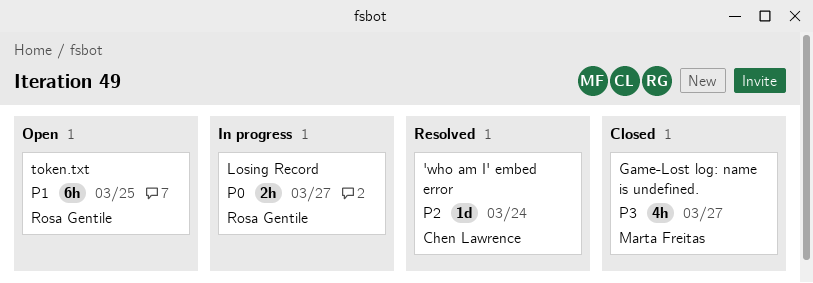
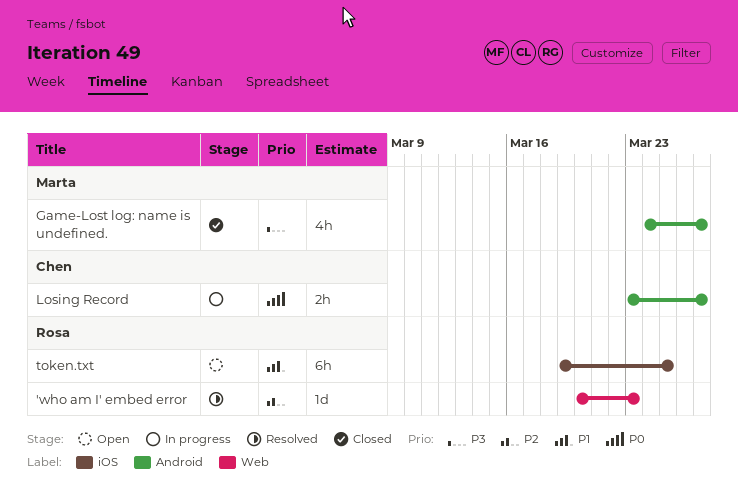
'who am I' embed error, owner: Chen Lawrence -> Rosa Gentile
'who am I' embed error, due: Mar 24 -> Mar 23
Losing Record, owner: Rosa Gentile -> Chen Lawrence

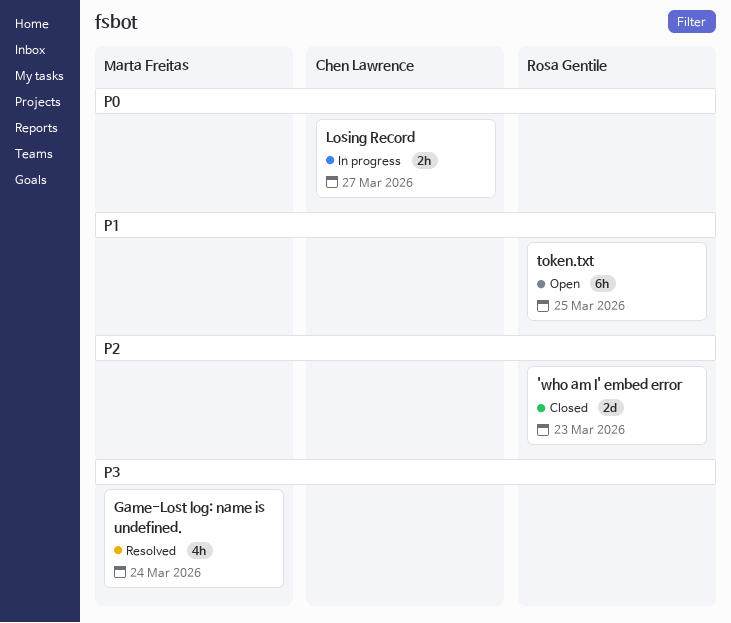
'who am I' embed error, status: Resolved -> Closed
'who am I' embed error, estimate: 1d -> 2d
Game-Lost log: name is undefined., status: Closed -> Resolved
Game-Lost log: name is undefined., due: Mar 27 -> Mar 24

